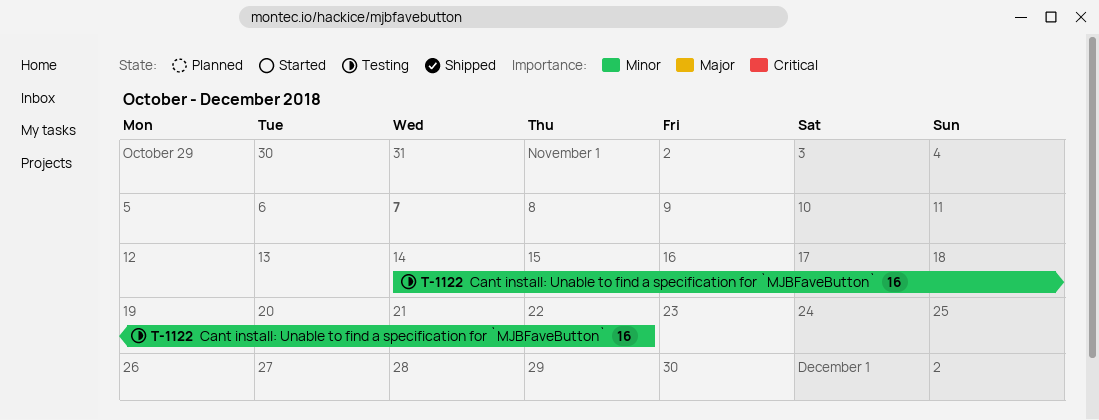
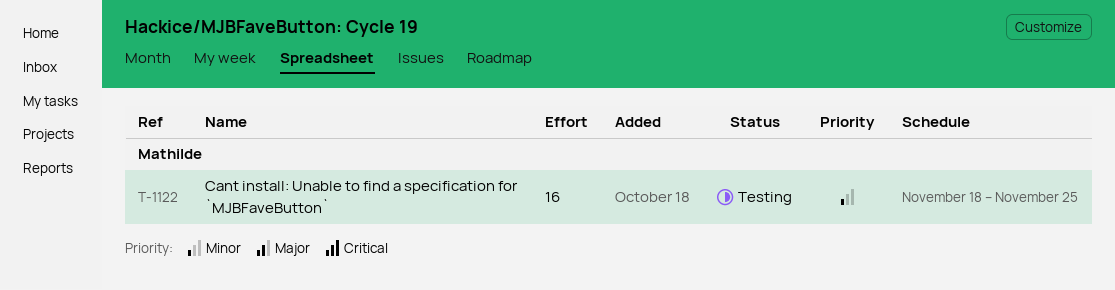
T-1122, start: Nov 14 -> Nov 18
T-1122, due: Nov 22 -> Nov 25

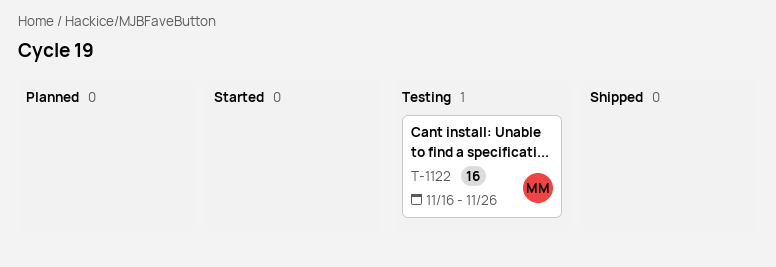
T-1122, start: Nov 18 -> Nov 16
T-1122, due: Nov 25 -> Nov 26

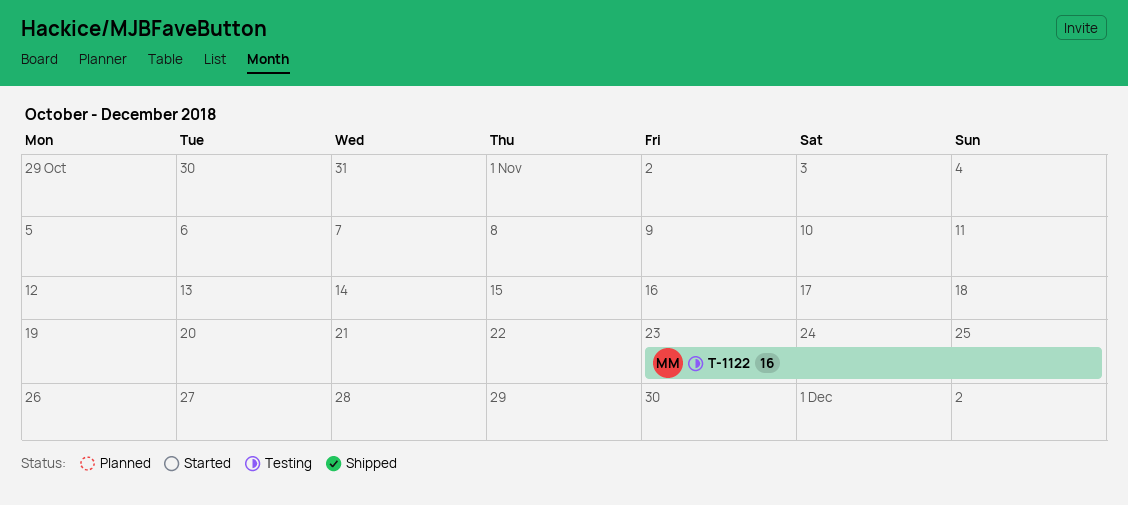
T-1122, start: Nov 16 -> Nov 23
T-1122, due: Nov 26 -> Nov 25

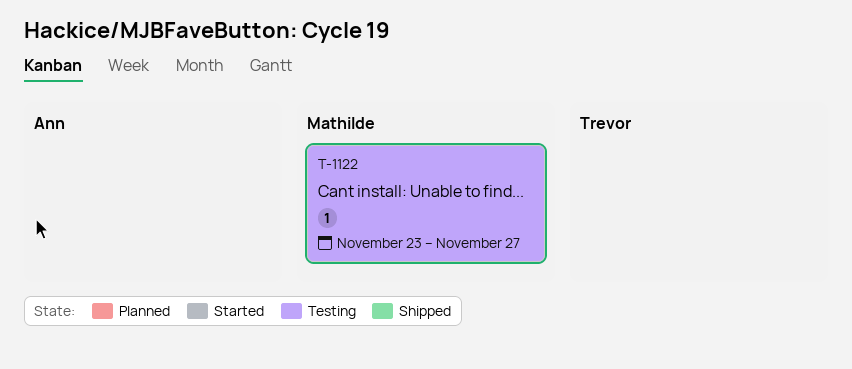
T-1122, estimate: 16 -> 1
T-1122, due: Nov 25 -> Nov 27

